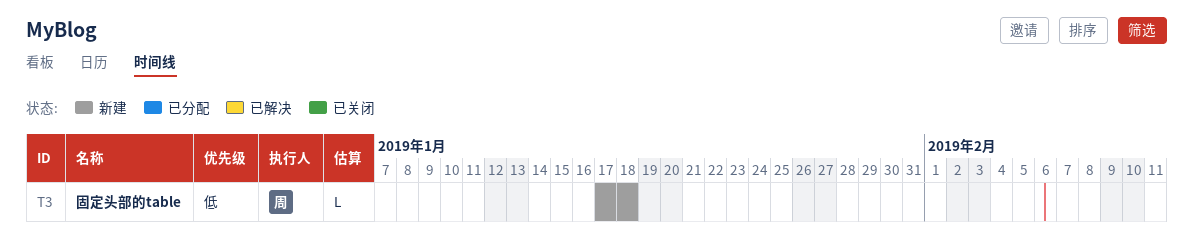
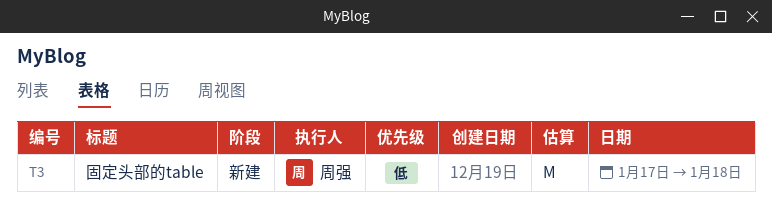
T3, estimate: L -> M

